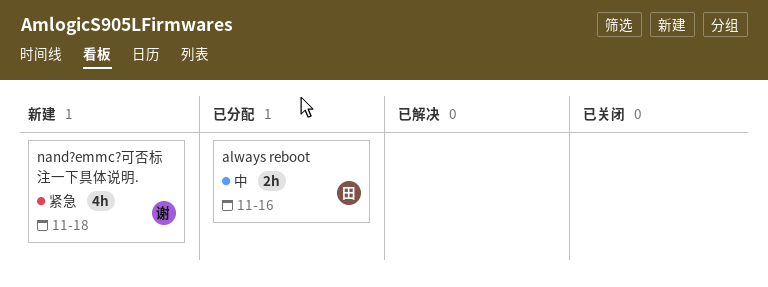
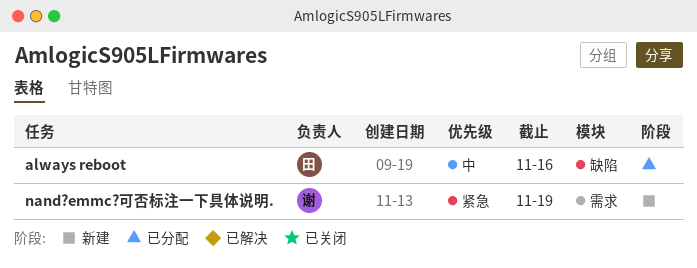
nand?emmc?可否标注一下具体说明., due: Nov 18 -> Nov 19

